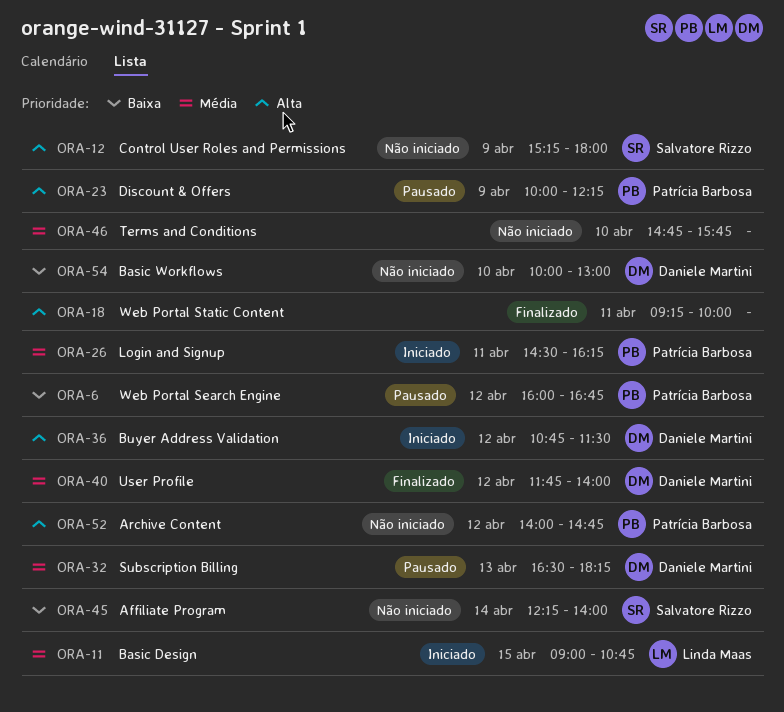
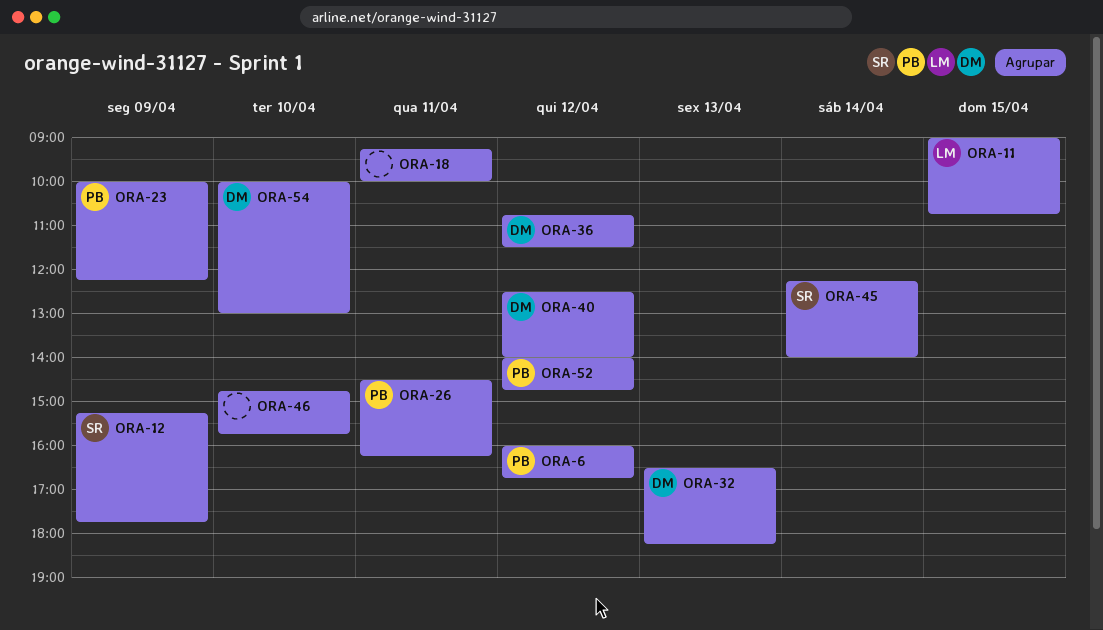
ORA-12, ends: 18:00 -> 17:45
ORA-40, begins: 11:45 -> 12:30

